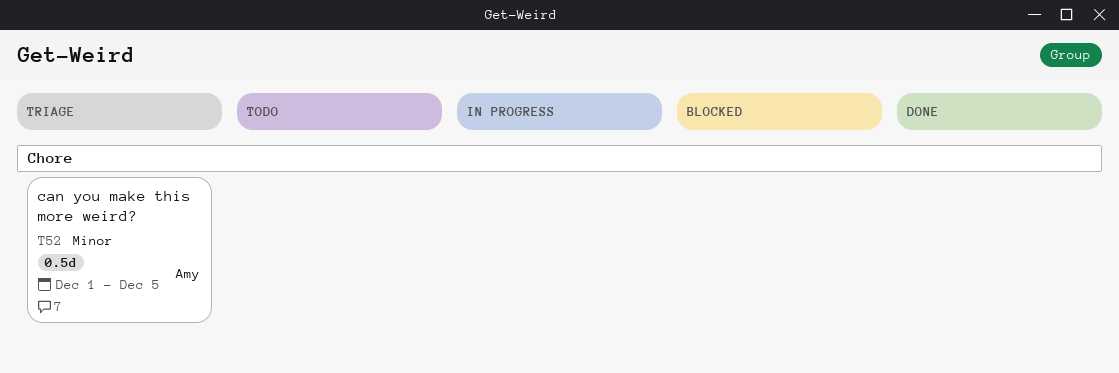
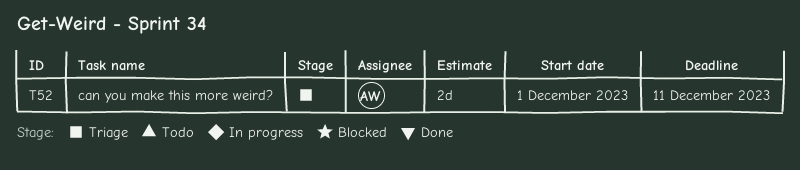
T52, estimate: 0.5d -> 2d
T52, due: Dec 5 -> Dec 11

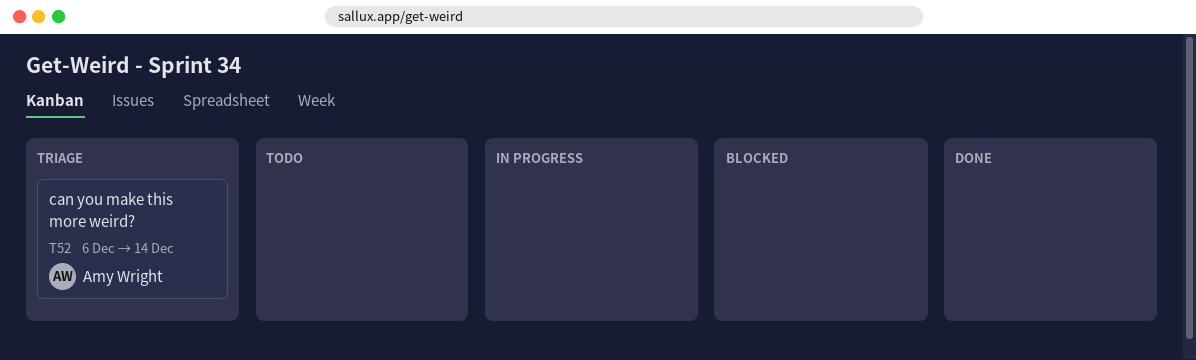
T52, start: Dec 1 -> Dec 6
T52, due: Dec 11 -> Dec 14

